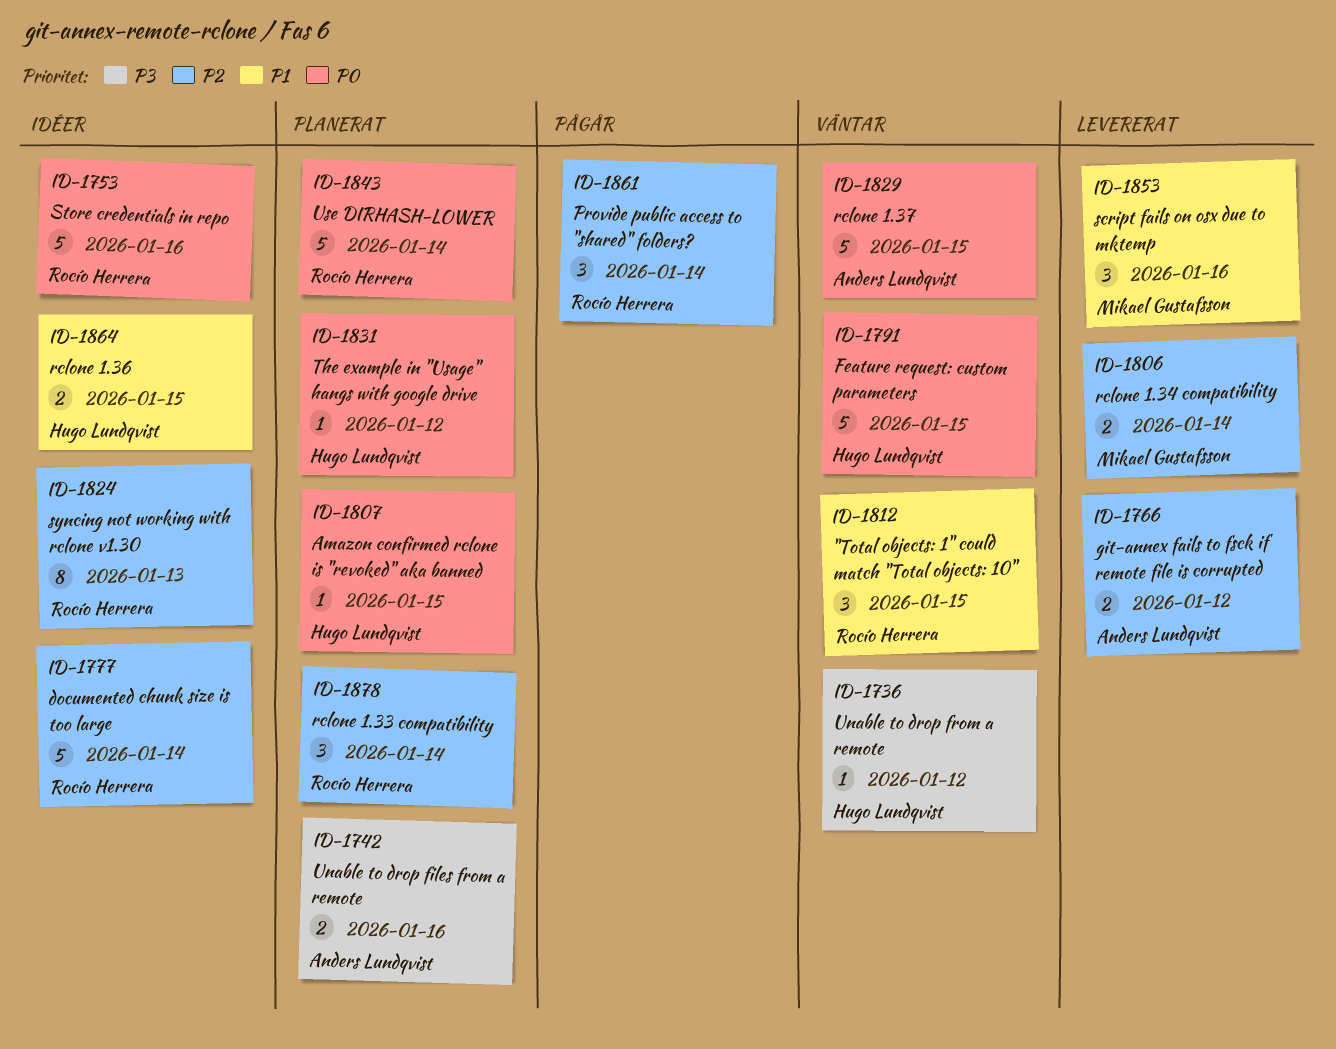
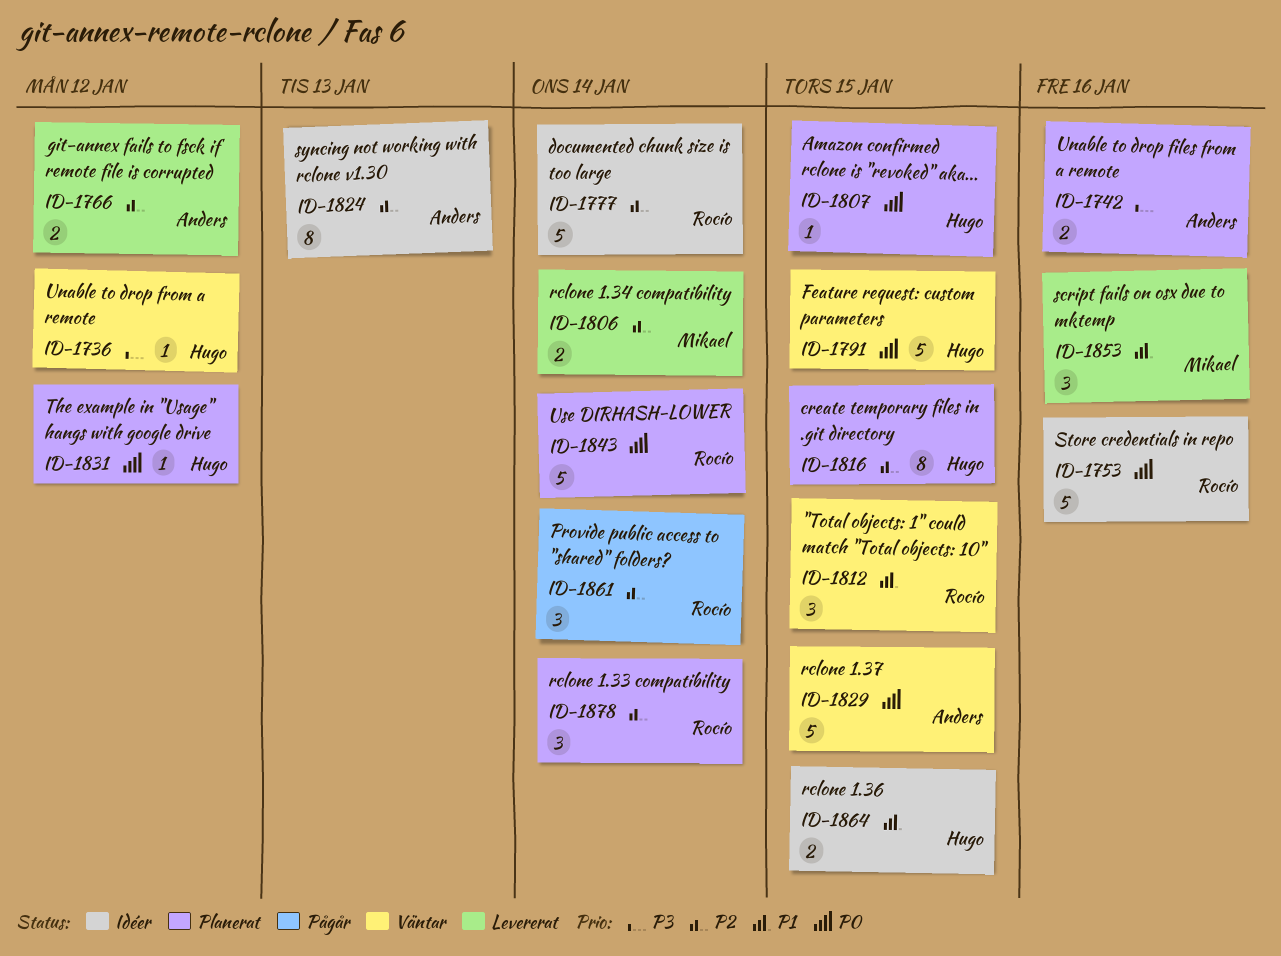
ID-1816: none -> present
ID-1824, owner: Rocío Herrera -> Anders Lundqvist

